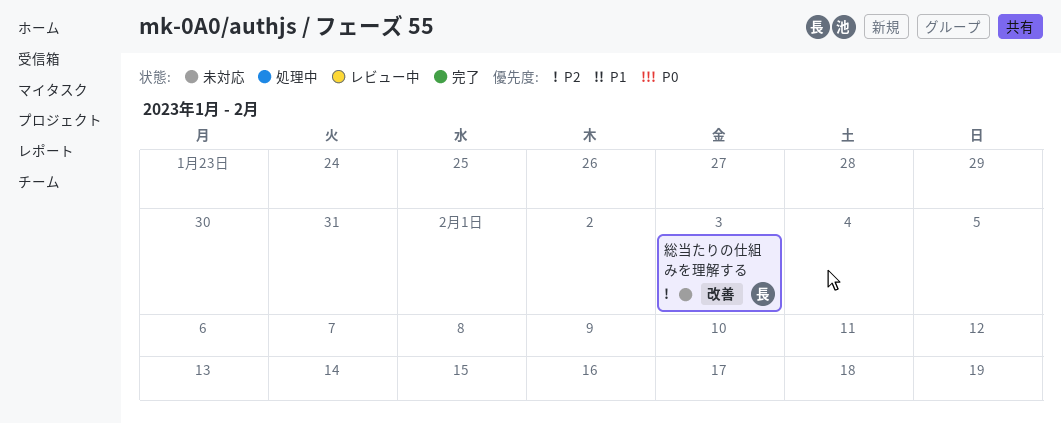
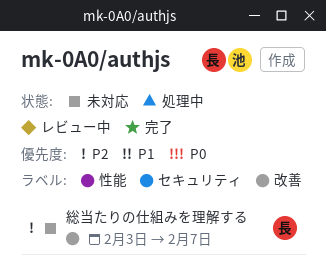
総当たりの仕組みを理解する, due: Feb 3 -> Feb 7

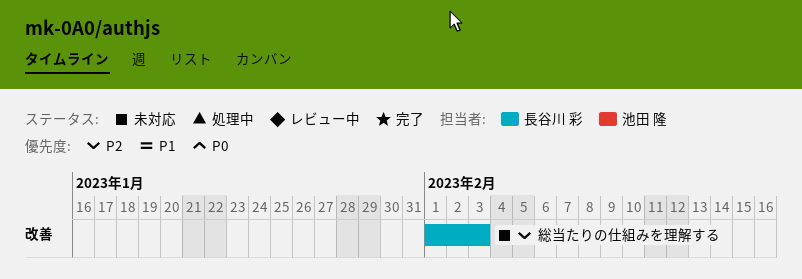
総当たりの仕組みを理解する, start: Feb 3 -> Feb 1
総当たりの仕組みを理解する, due: Feb 7 -> Feb 3

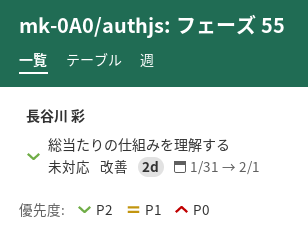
総当たりの仕組みを理解する, start: Feb 1 -> Jan 31
総当たりの仕組みを理解する, due: Feb 3 -> Feb 1

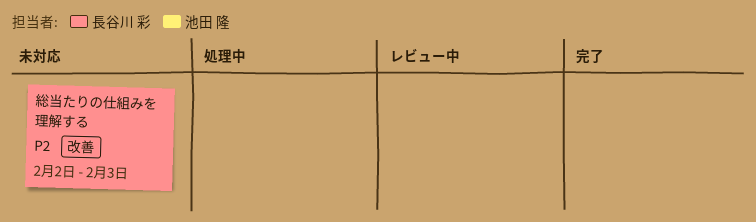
総当たりの仕組みを理解する, start: Jan 31 -> Feb 2
総当たりの仕組みを理解する, due: Feb 1 -> Feb 3

